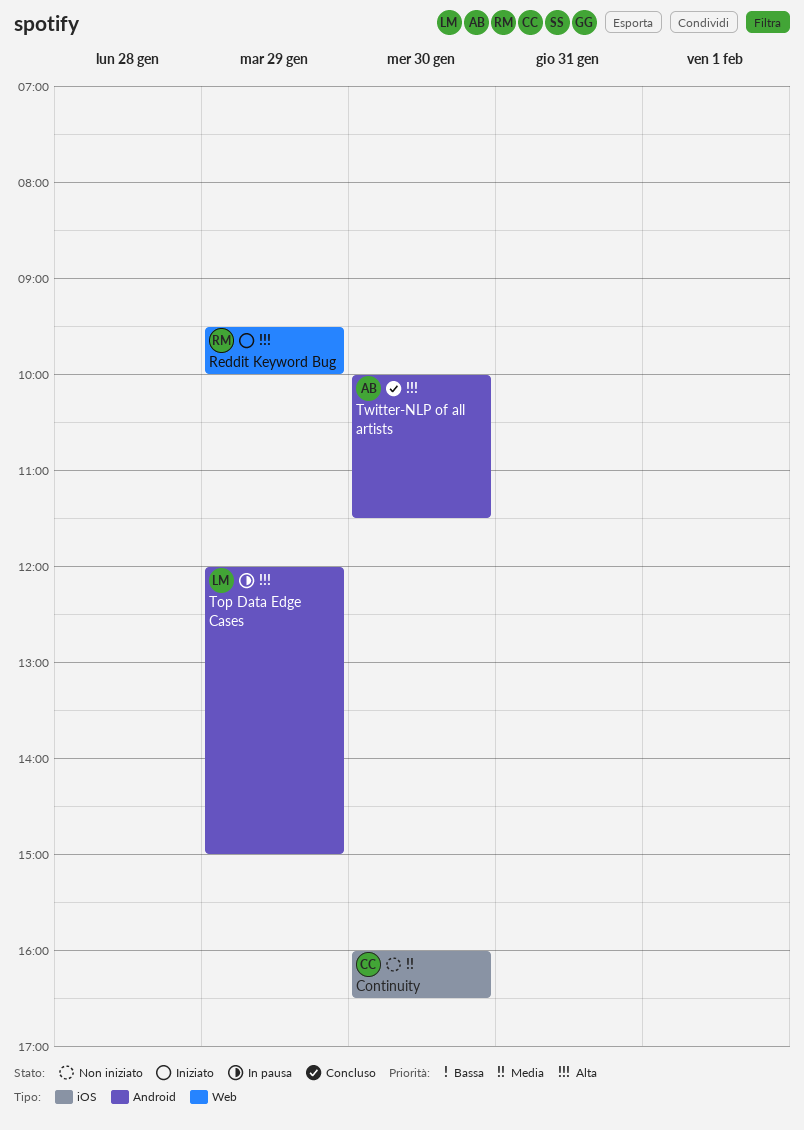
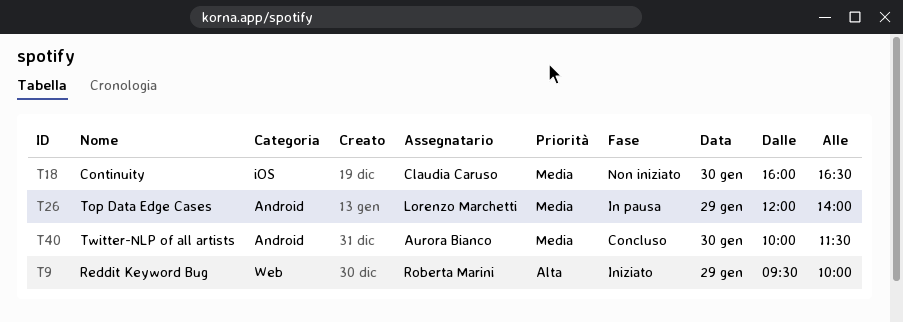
Top Data Edge Cases, priority: Alta -> Media
Top Data Edge Cases, ends: 15:00 -> 14:00
Twitter-NLP of all artists, priority: Alta -> Media

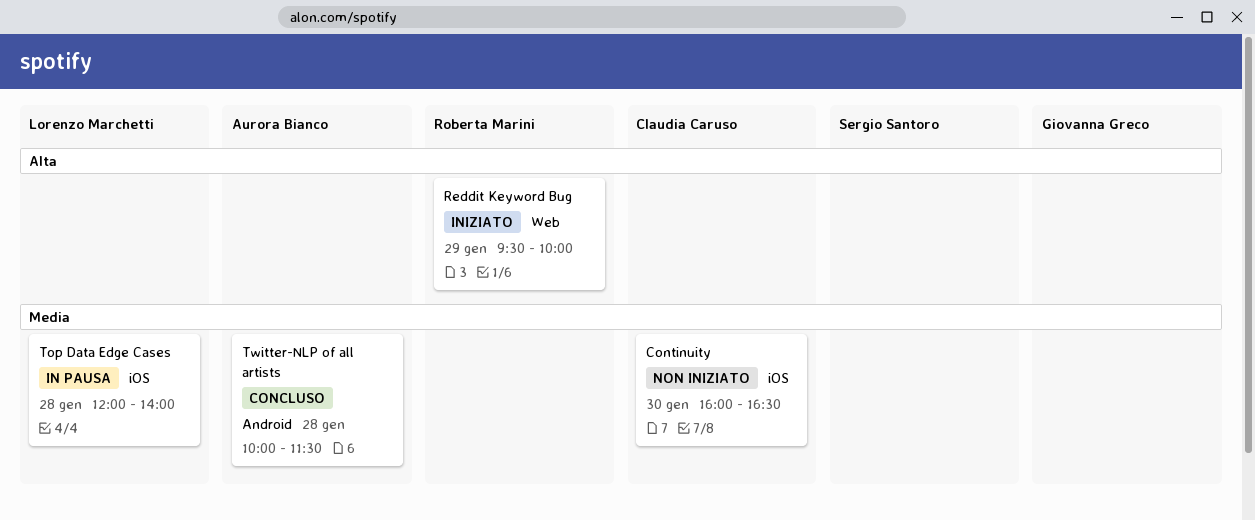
Top Data Edge Cases, label: Android -> iOS
Top Data Edge Cases, day: Jan 29 -> Jan 28
Twitter-NLP of all artists, day: Jan 30 -> Jan 28

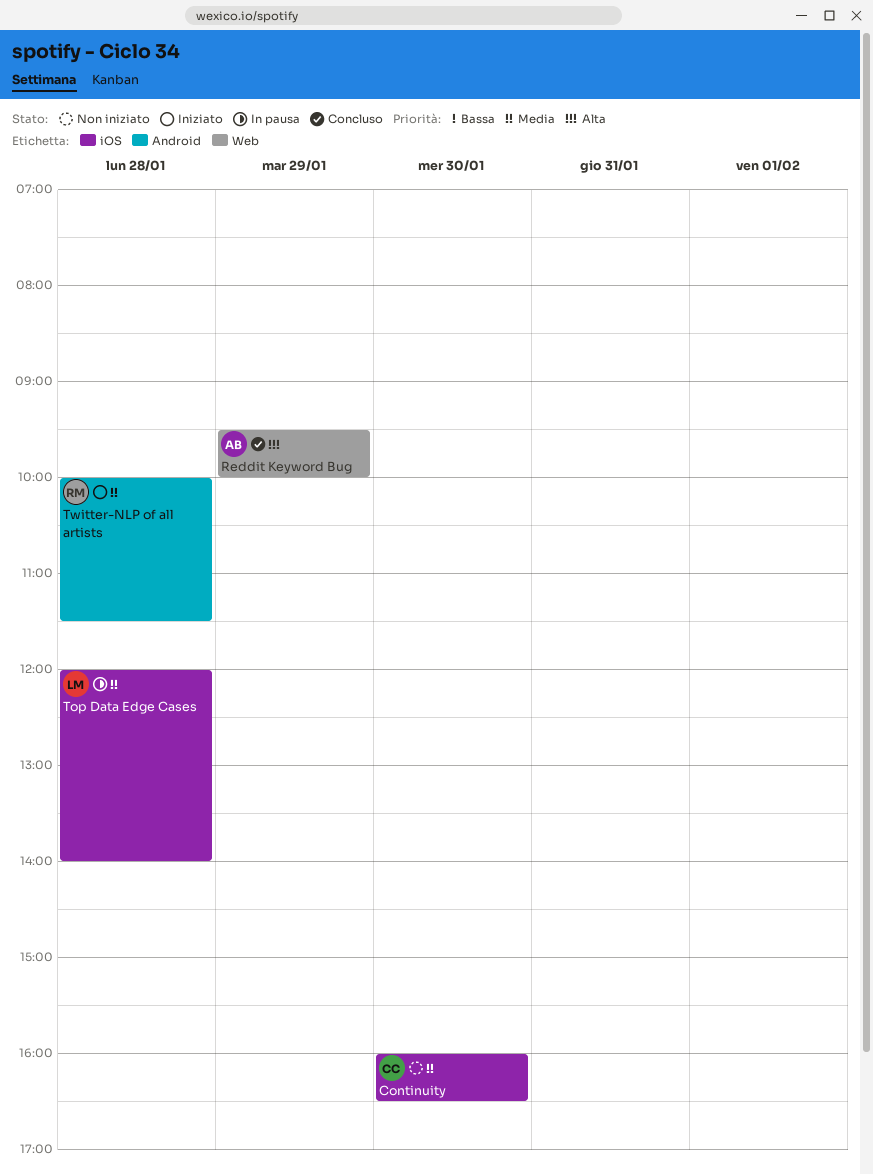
Reddit Keyword Bug, status: Iniziato -> Concluso
Reddit Keyword Bug, owner: Roberta Marini -> Aurora Bianco
Twitter-NLP of all artists, status: Concluso -> Iniziato
Twitter-NLP of all artists, owner: Aurora Bianco -> Roberta Marini

